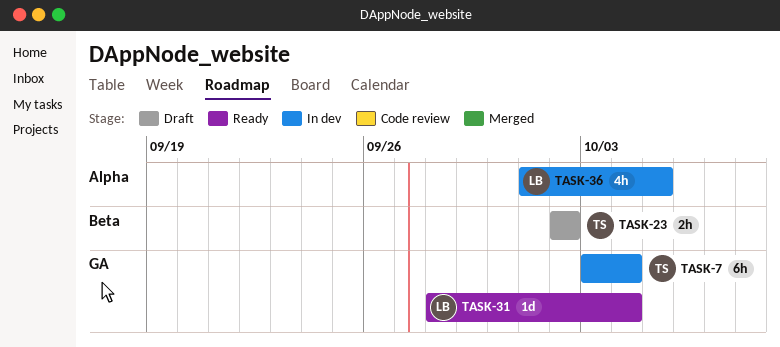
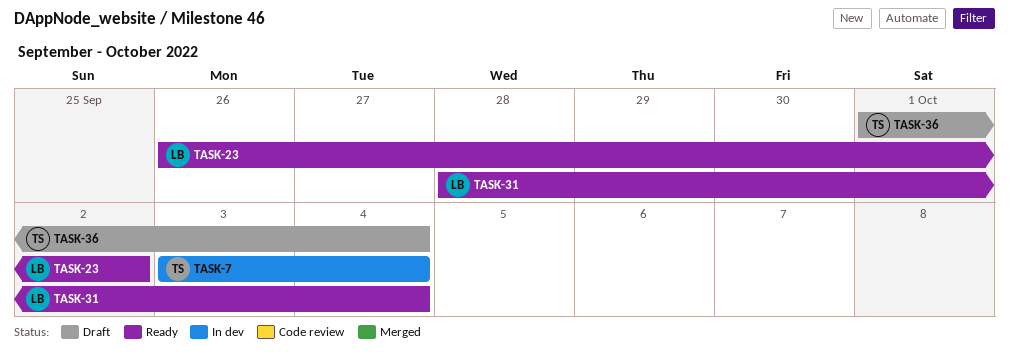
TASK-23, status: Draft -> Ready
TASK-23, owner: TS -> LB
TASK-23, start: Oct 2 -> Sep 26
TASK-36, status: In dev -> Draft
TASK-36, owner: LB -> TS
TASK-36, due: Oct 5 -> Oct 4

